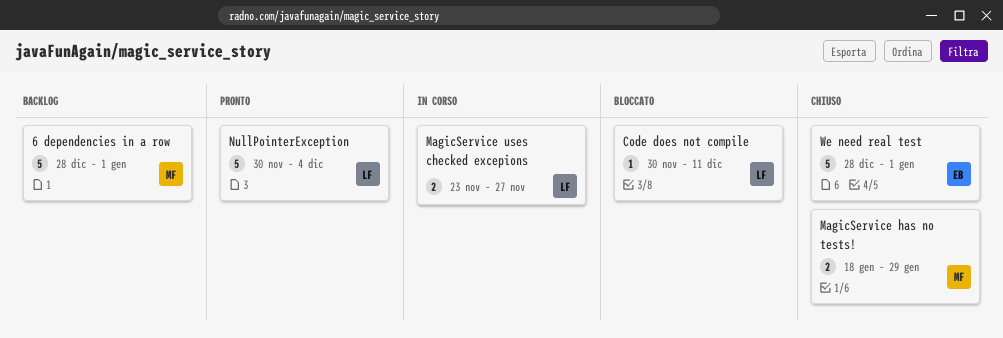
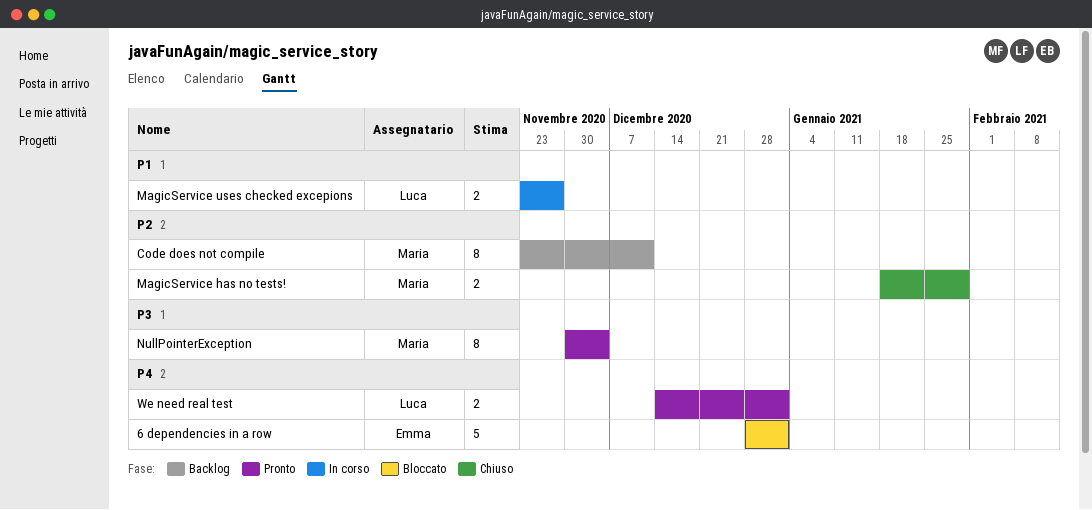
6 dependencies in a row, status: Backlog -> Bloccato
6 dependencies in a row, owner: Maria -> Emma
Code does not compile, status: Bloccato -> Backlog
Code does not compile, owner: Luca -> Maria
Code does not compile, estimate: 1 -> 8
Code does not compile, start: Nov 30 -> Nov 23
NullPointerException, owner: Luca -> Maria
NullPointerException, estimate: 5 -> 8
We need real test, status: Chiuso -> Pronto
We need real test, owner: Emma -> Luca
We need real test, estimate: 5 -> 2
We need real test, start: Dec 28 -> Dec 14

